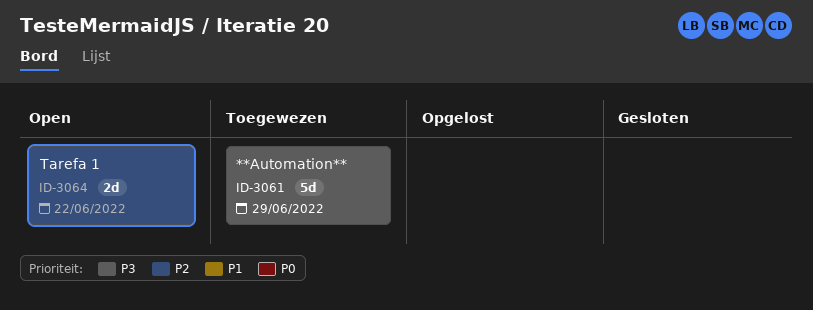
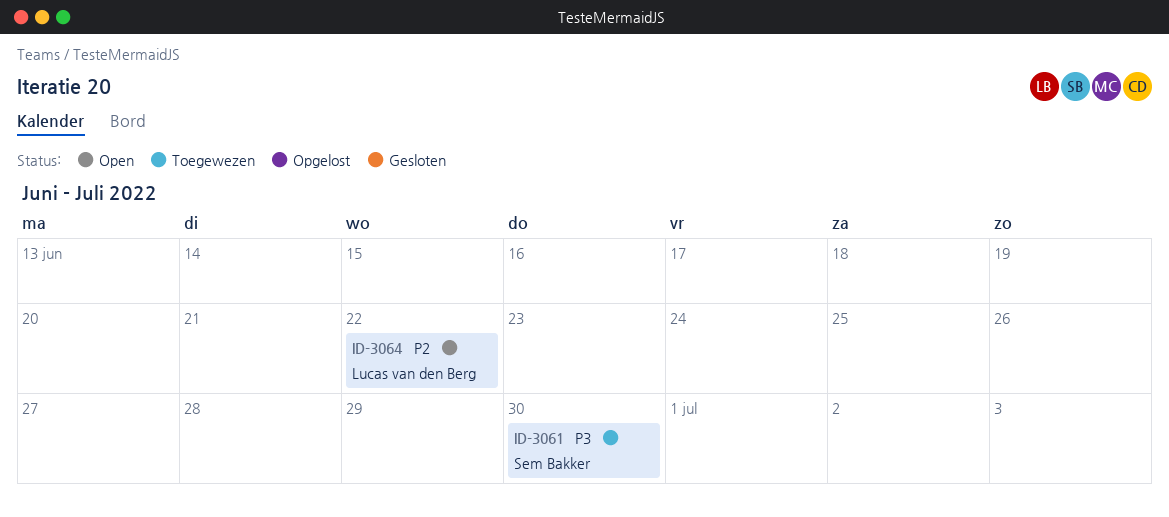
ID-3061, due: Jun 29 -> Jun 30

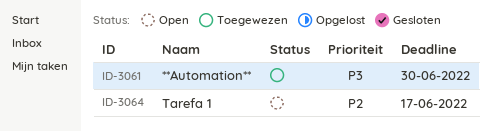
ID-3064, due: Jun 22 -> Jun 17

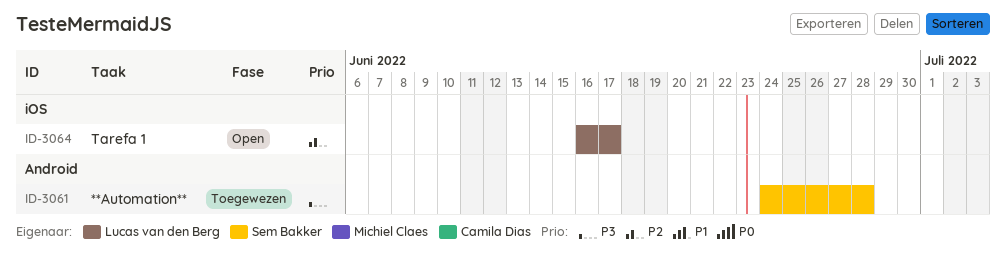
ID-3061, due: Jun 30 -> Jun 28

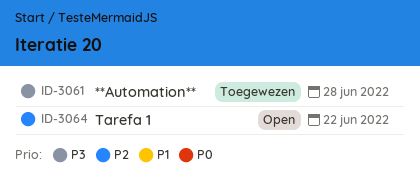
ID-3064, due: Jun 17 -> Jun 22

